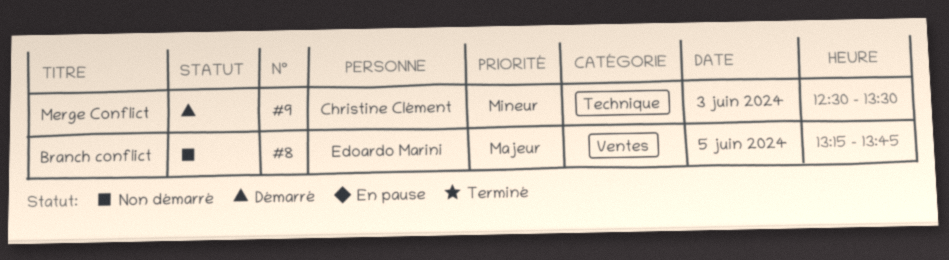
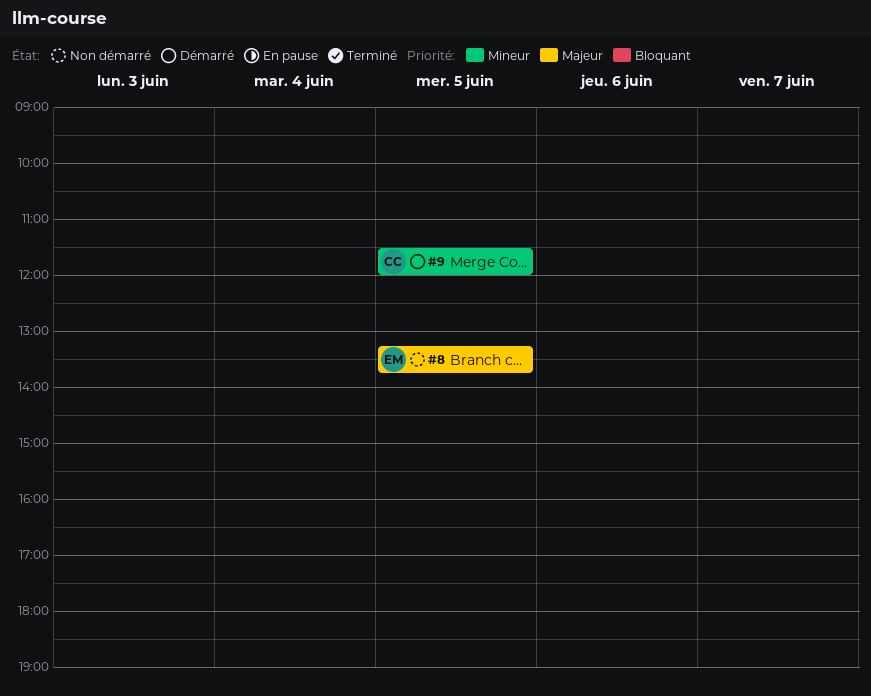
#9, day: Jun 3 -> Jun 5
#9, begins: 12:30 -> 11:30
#9, ends: 13:30 -> 12:00

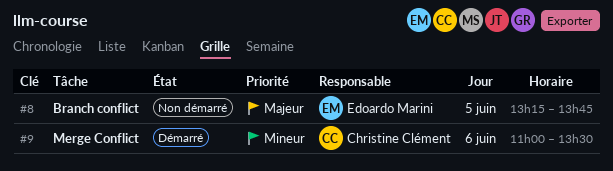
#9, day: Jun 5 -> Jun 6
#9, begins: 11:30 -> 11:00
#9, ends: 12:00 -> 13:30

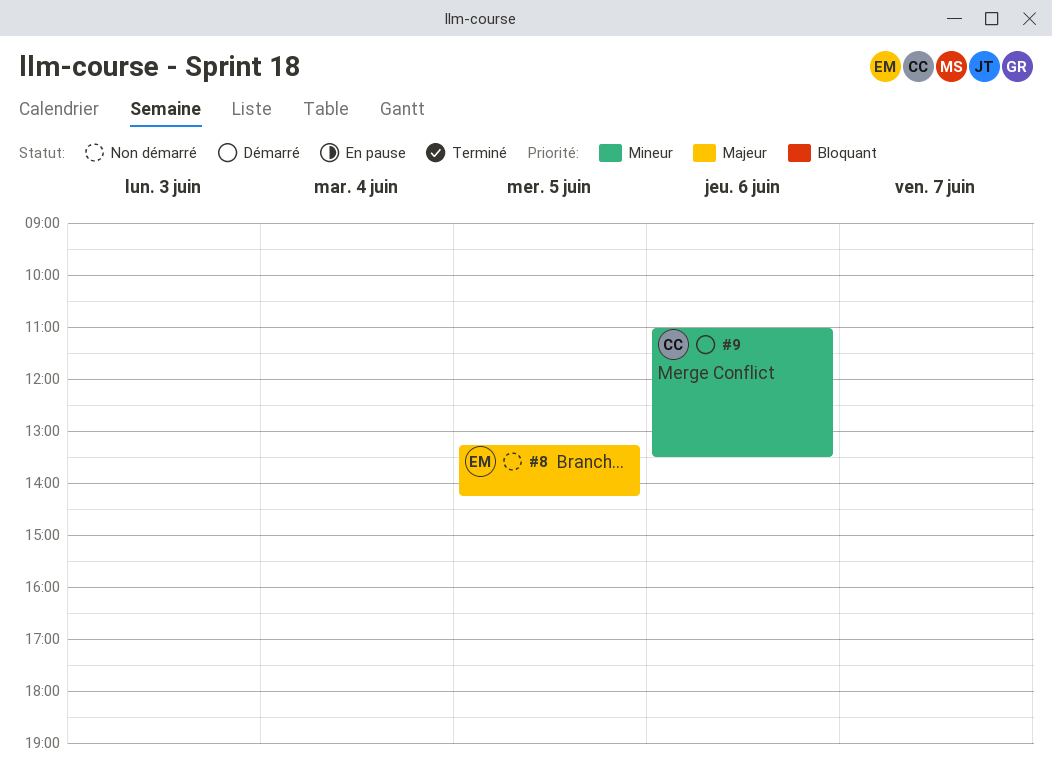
#8, ends: 13:45 -> 14:15

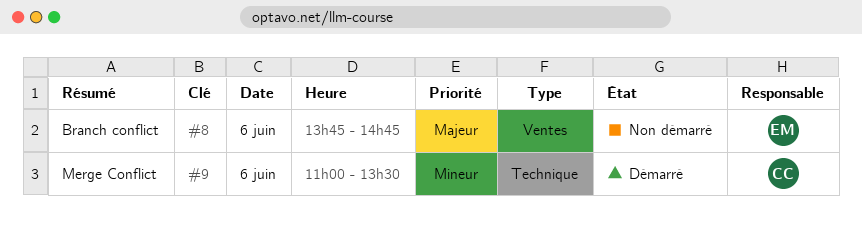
#8, day: Jun 5 -> Jun 6
#8, begins: 13:15 -> 13:45
#8, ends: 14:15 -> 14:45

